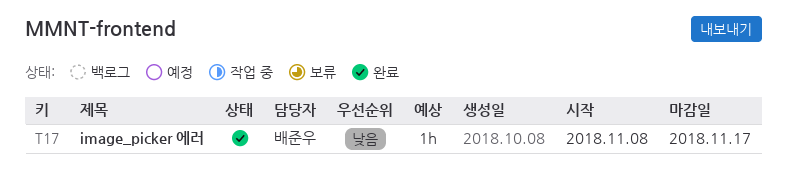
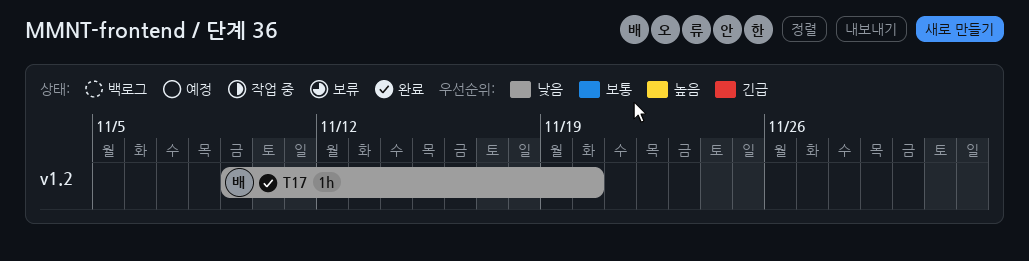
T17, start: Nov 8 -> Nov 9
T17, due: Nov 17 -> Nov 20

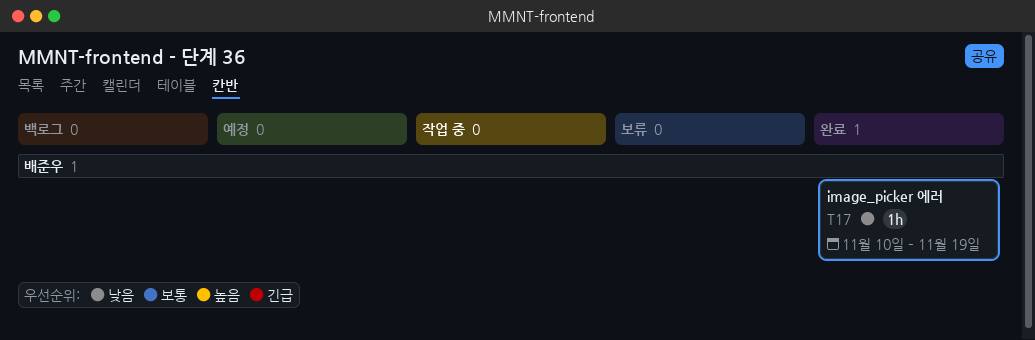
T17, start: Nov 9 -> Nov 10
T17, due: Nov 20 -> Nov 19

